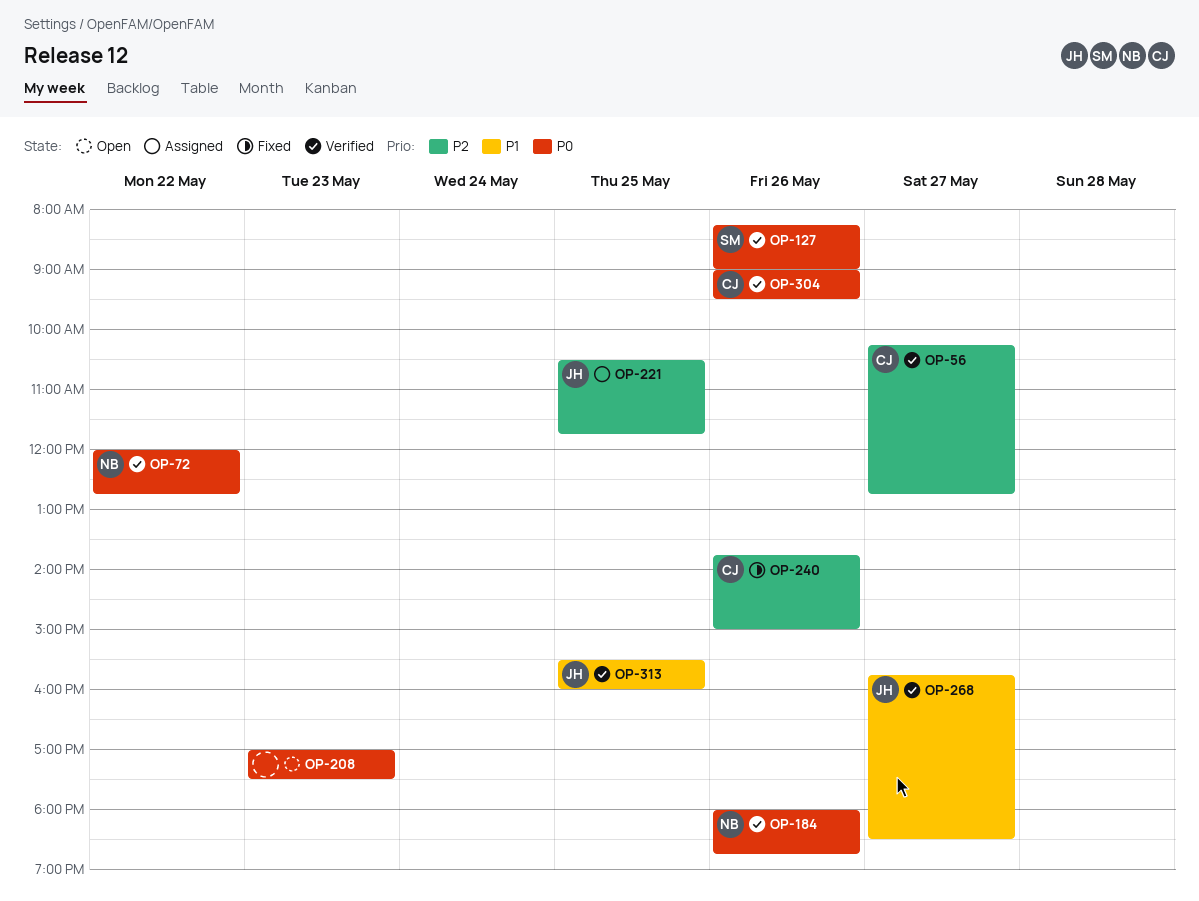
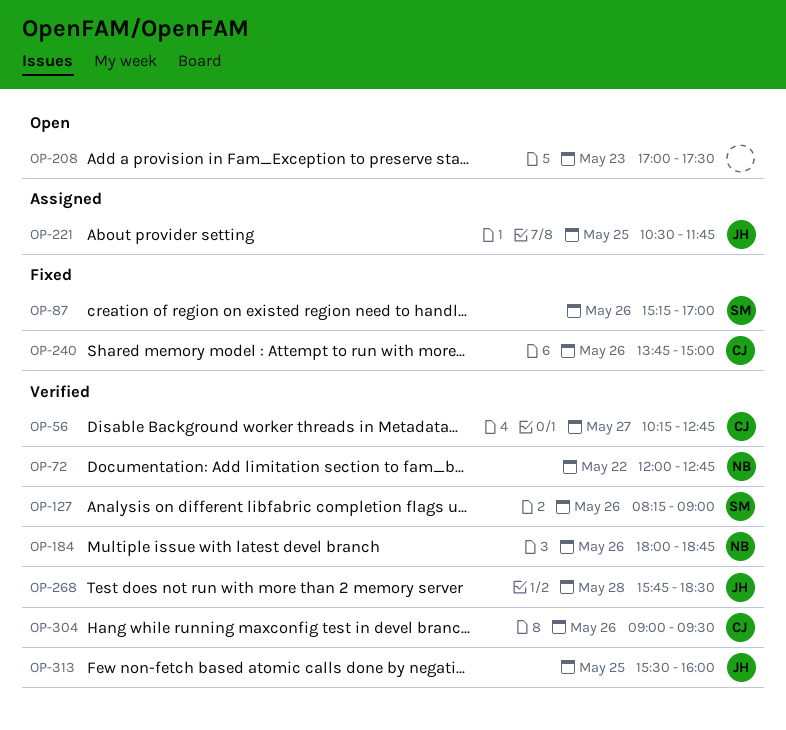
OP-87: none -> present
OP-268, day: May 27 -> May 28

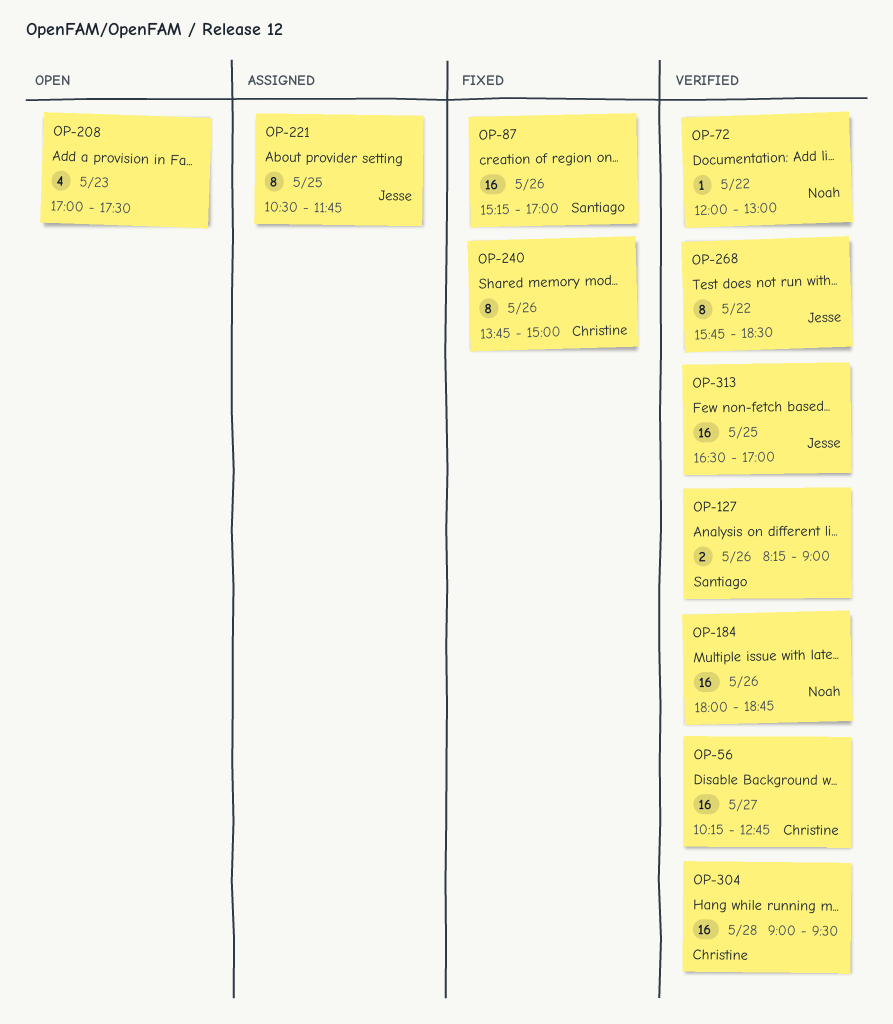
OP-72, ends: 12:45 -> 13:00
OP-268, day: May 28 -> May 22
OP-304, day: May 26 -> May 28
OP-313, begins: 15:30 -> 16:30
OP-313, ends: 16:00 -> 17:00

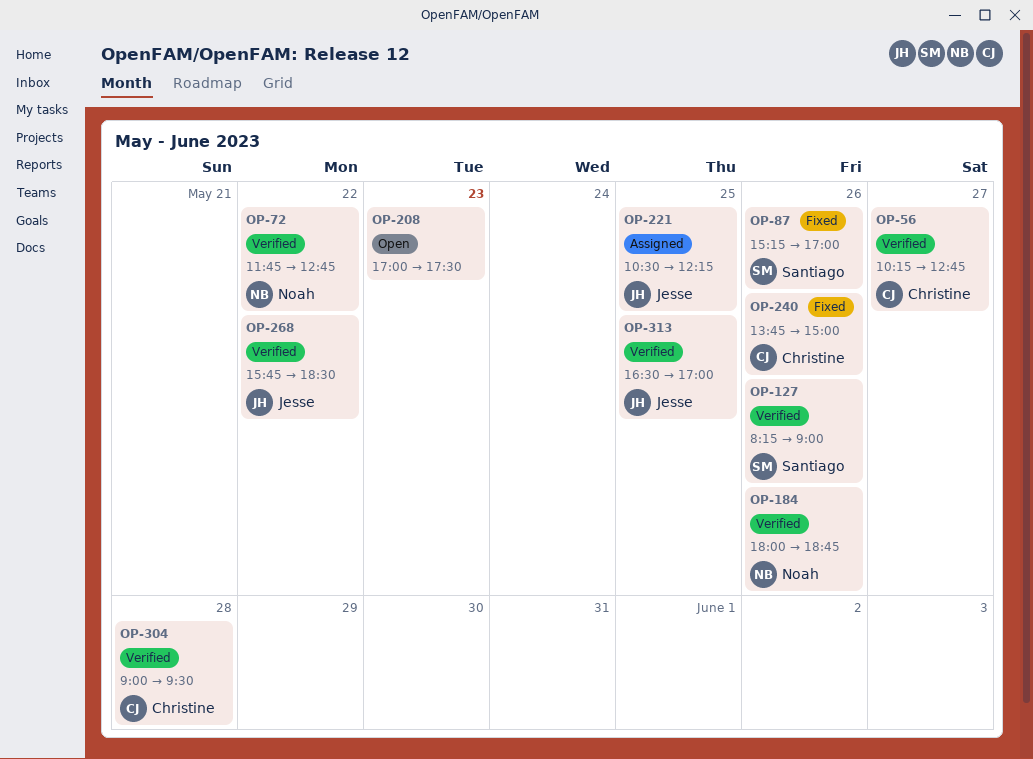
OP-72, begins: 12:00 -> 11:45
OP-72, ends: 13:00 -> 12:45
OP-221, ends: 11:45 -> 12:15

